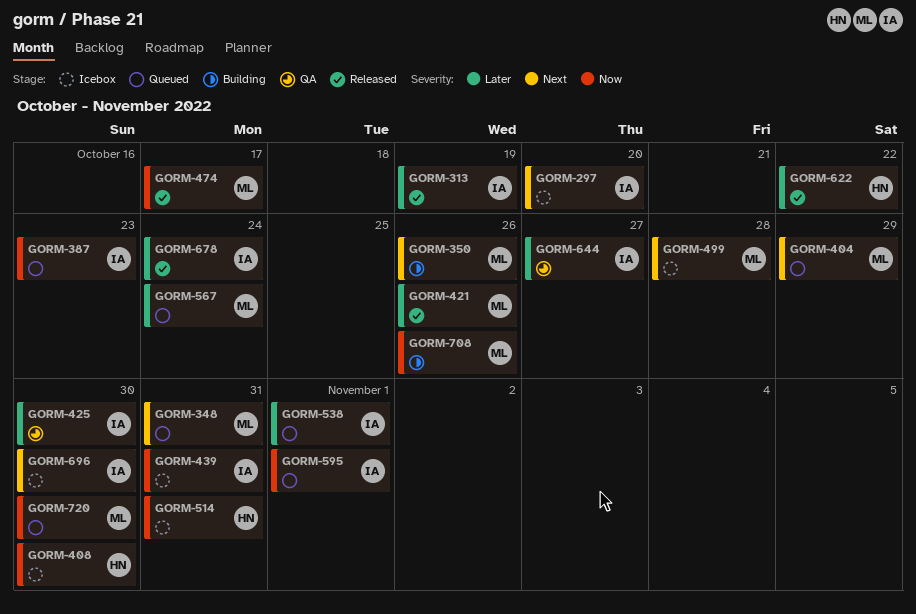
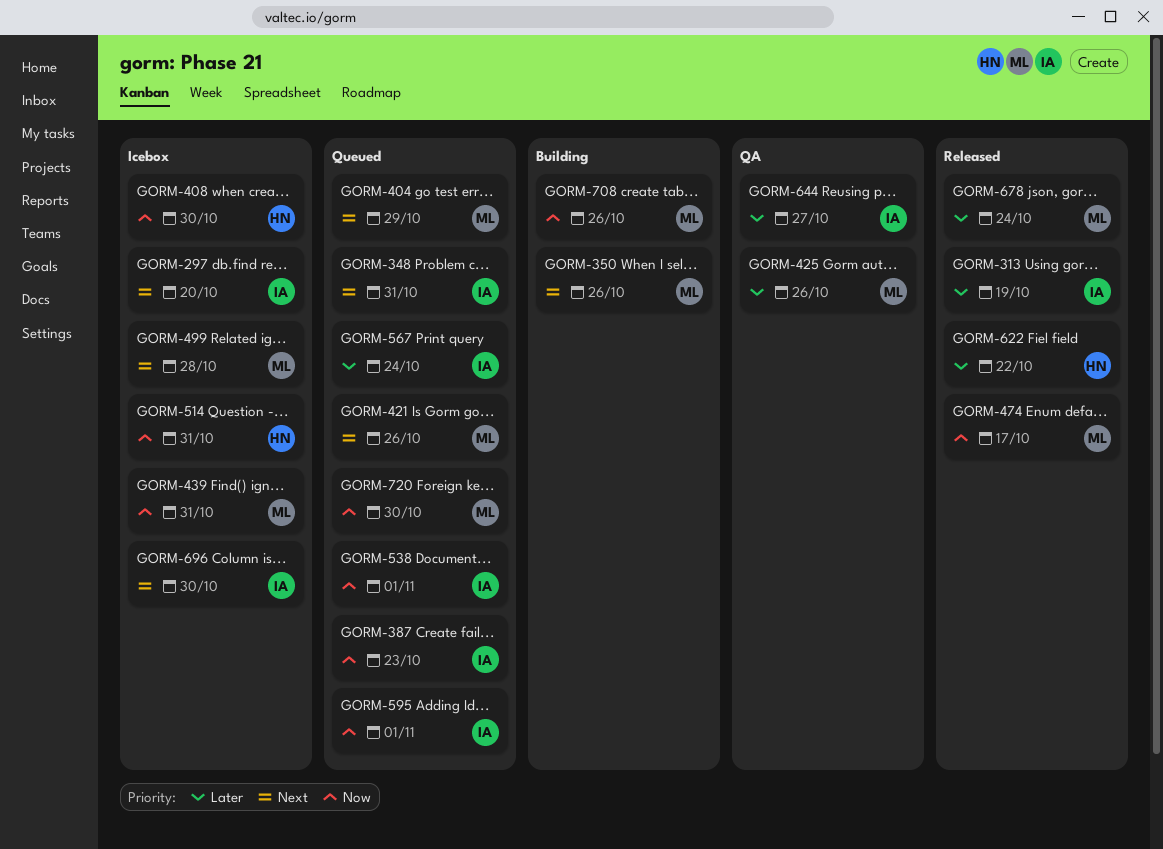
GORM-348, owner: ML -> IA
GORM-421, status: Released -> Queued
GORM-421, priority: Later -> Next
GORM-425, owner: IA -> ML
GORM-425, due: Oct 30 -> Oct 26
GORM-439, owner: IA -> ML
GORM-538, priority: Later -> Now
GORM-567, owner: ML -> IA
GORM-678, owner: IA -> ML

